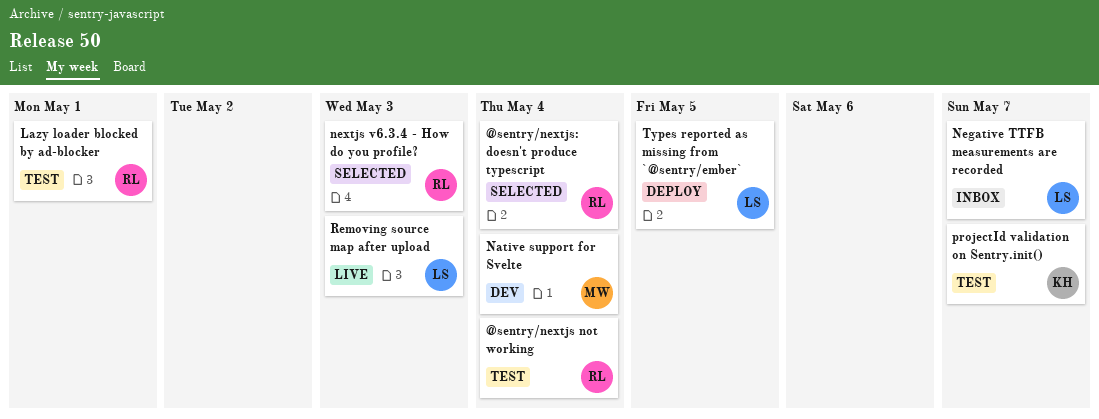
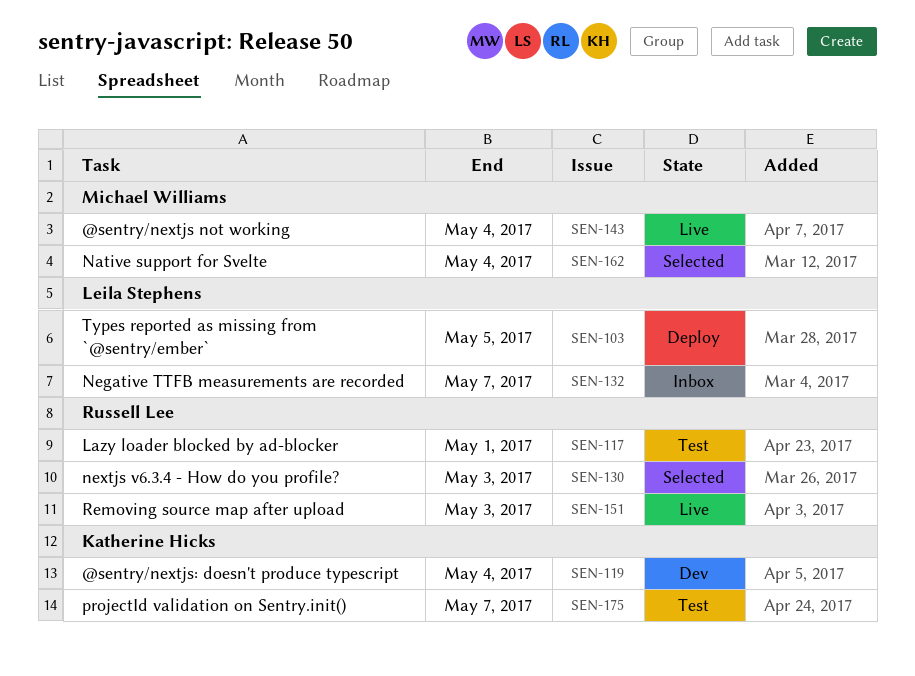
@sentry/nextjs not working, status: Test -> Live
@sentry/nextjs not working, owner: Russell Lee -> Michael Williams
@sentry/nextjs: doesn't produce typescript, status: Selected -> Dev
@sentry/nextjs: doesn't produce typescript, owner: Russell Lee -> Katherine Hicks
Native support for Svelte, status: Dev -> Selected
Removing source map after upload, owner: Leila Stephens -> Russell Lee

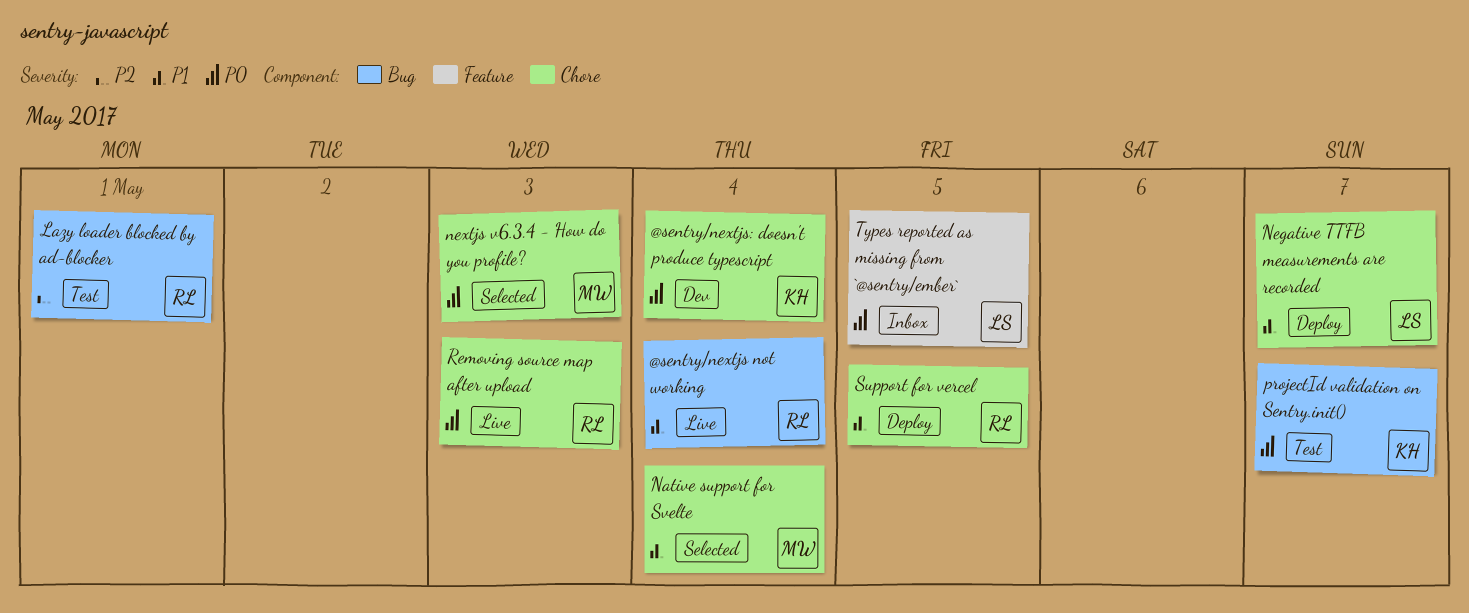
@sentry/nextjs not working, owner: Michael Williams -> Russell Lee
Negative TTFB measurements are recorded, status: Inbox -> Deploy
nextjs v6.3.4 - How do you profile?, owner: Russell Lee -> Michael Williams
Support for vercel: none -> present
Types reported as missing from `@sentry/ember`, status: Deploy -> Inbox

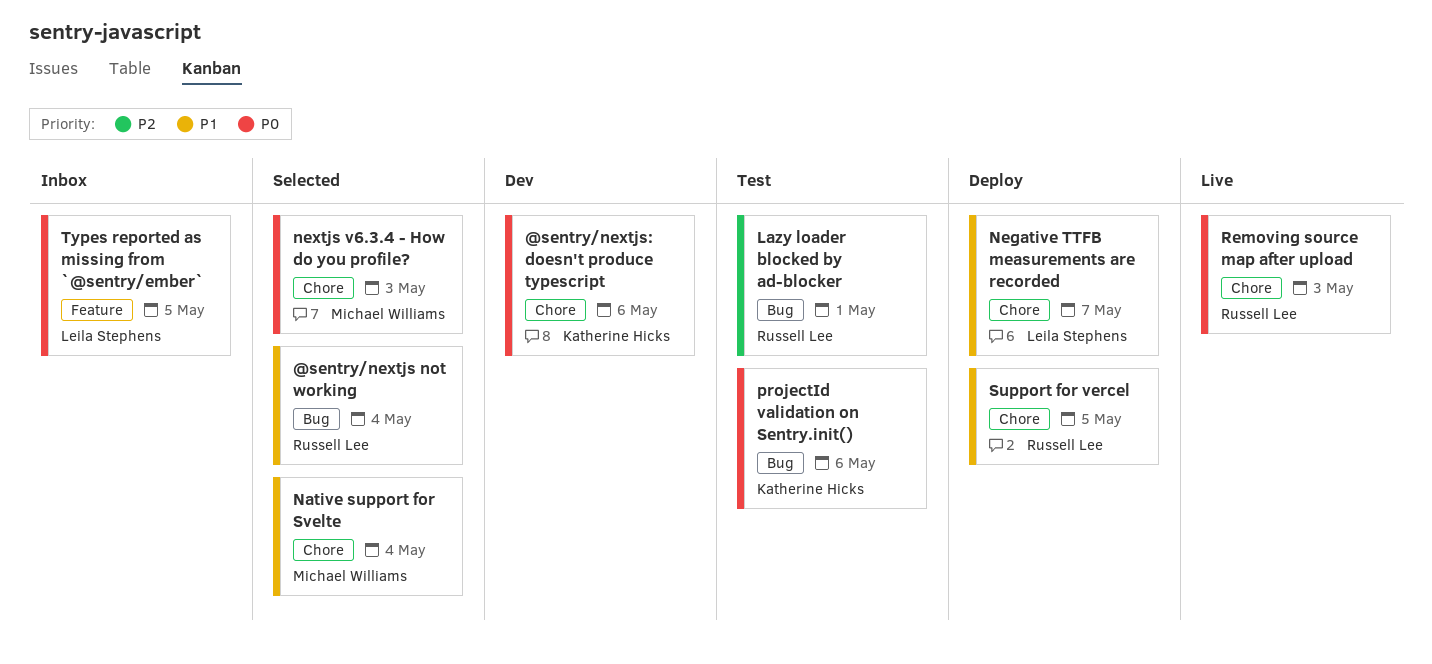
@sentry/nextjs not working, status: Live -> Selected
@sentry/nextjs: doesn't produce typescript, due: May 4 -> May 6
projectId validation on Sentry.init(), due: May 7 -> May 6

